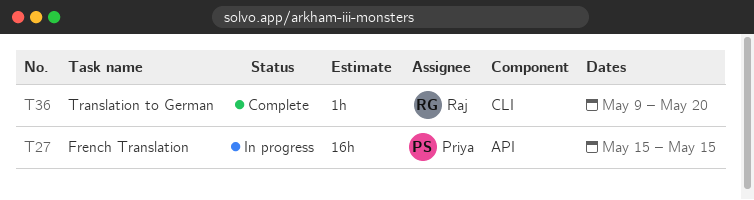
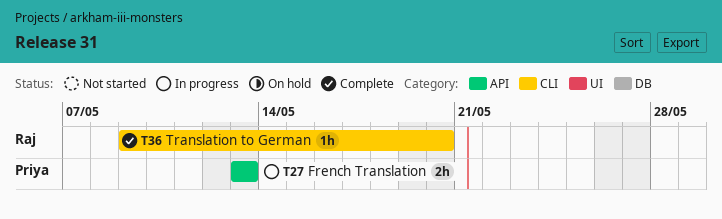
T27, estimate: 16h -> 2h
T27, start: May 15 -> May 13
T27, due: May 15 -> May 13

